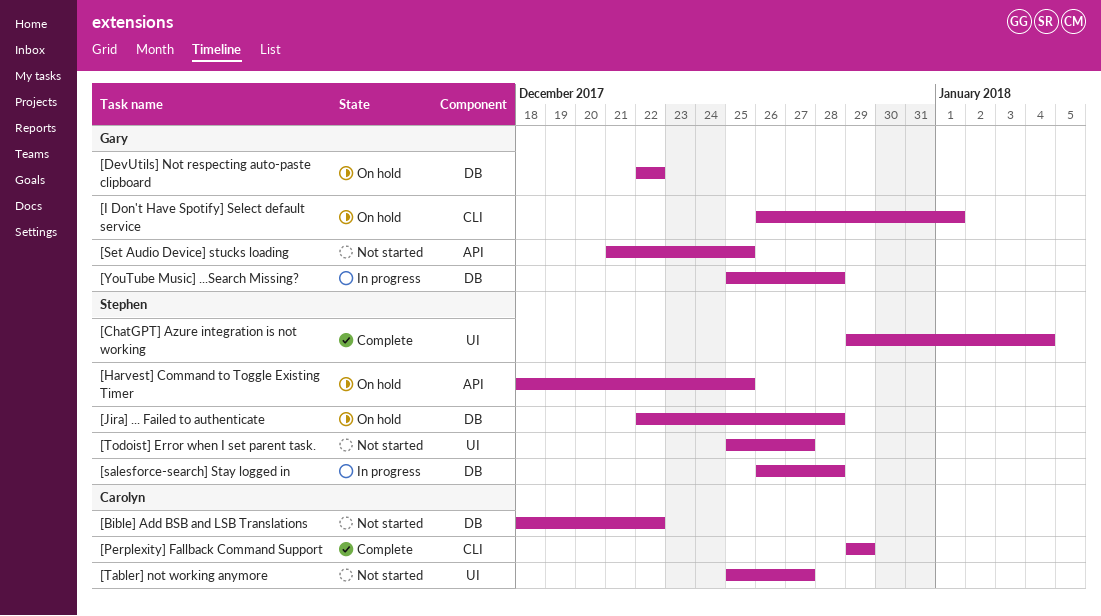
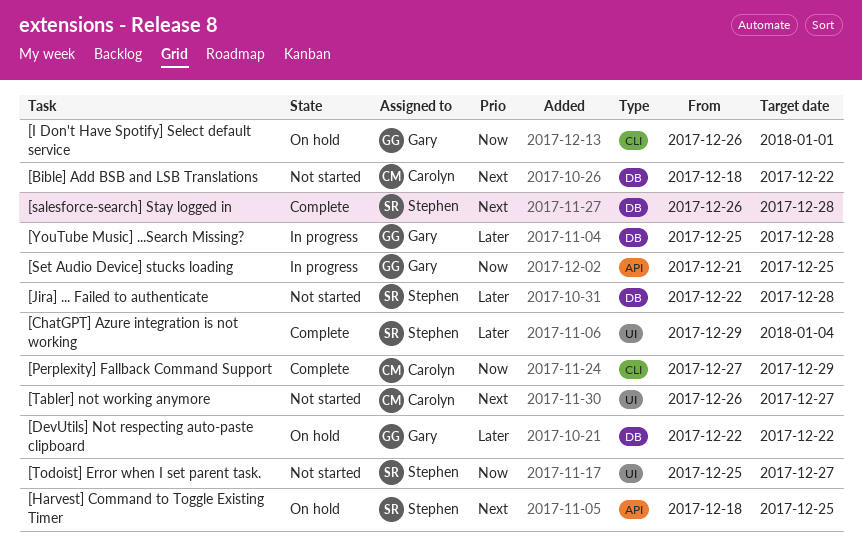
[Jira] ... Failed to authenticate, status: On hold -> Not started
[Perplexity] Fallback Command Support, start: Dec 29 -> Dec 27
[salesforce-search] Stay logged in, status: In progress -> Complete
[Set Audio Device] stucks loading, status: Not started -> In progress
[Tabler] not working anymore, start: Dec 25 -> Dec 26

